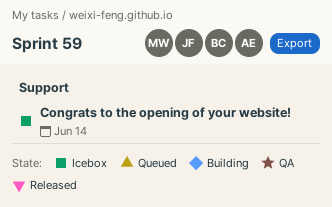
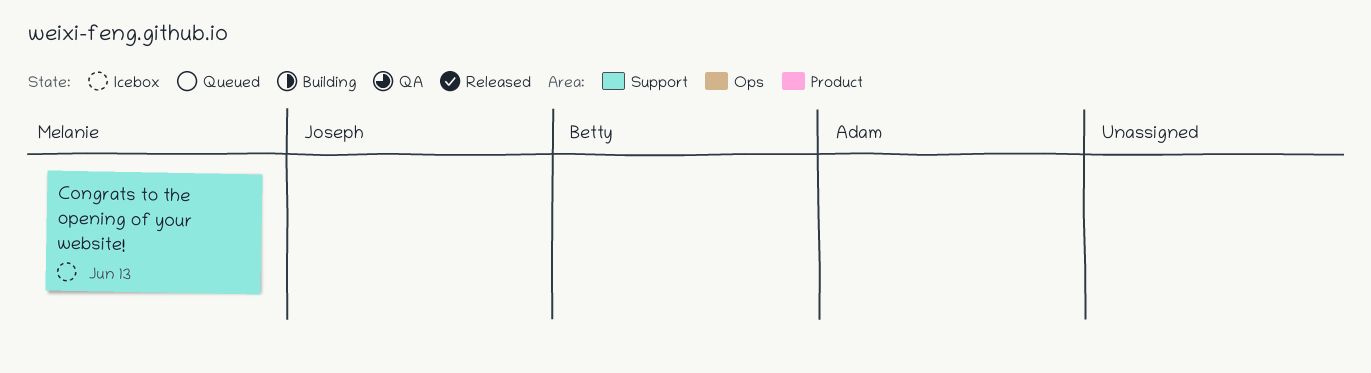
Congrats to the opening of your website!, due: Jun 14 -> Jun 13

